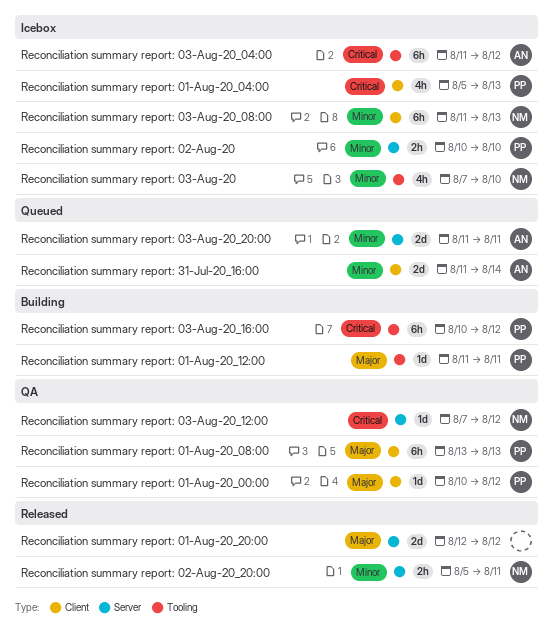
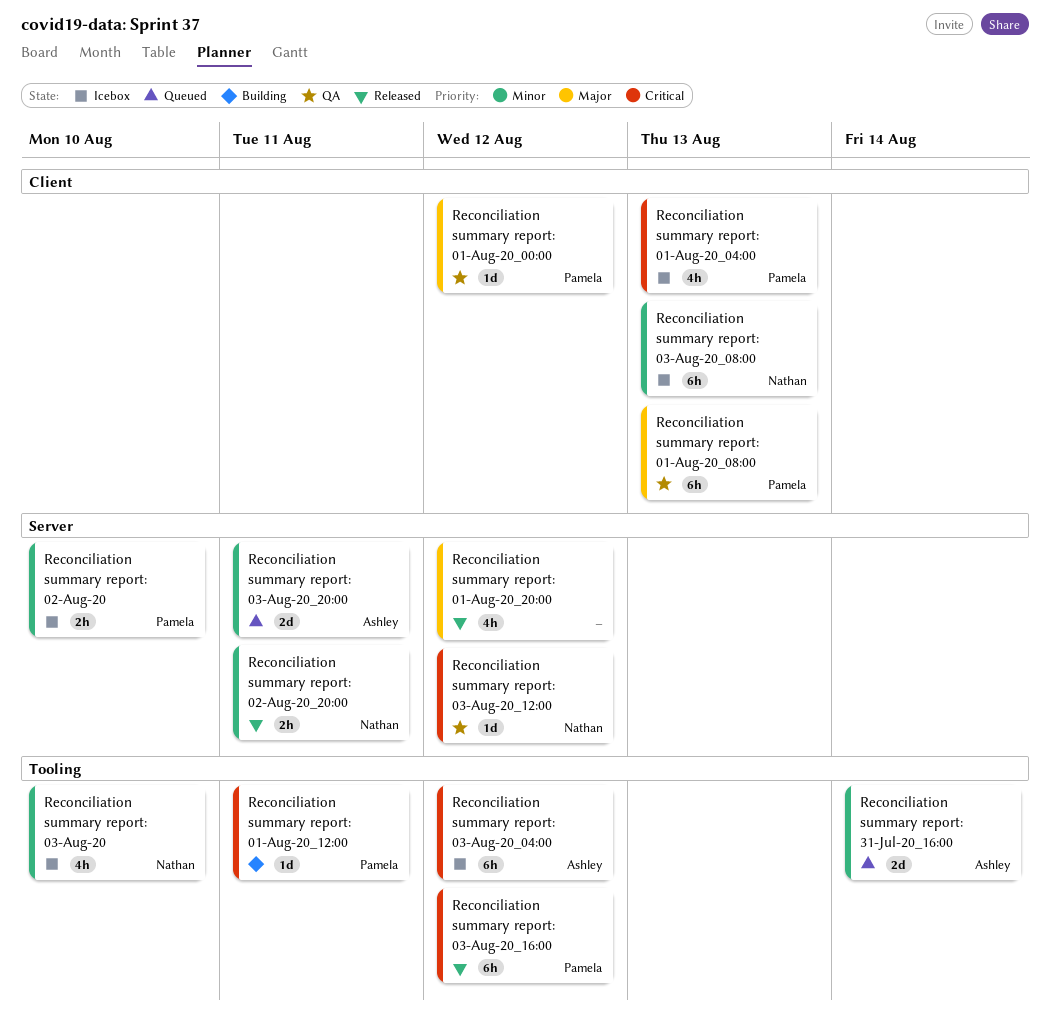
Reconciliation summary report: 01-Aug-20_12:00, priority: Major -> Critical
Reconciliation summary report: 01-Aug-20_20:00, estimate: 2d -> 4h
Reconciliation summary report: 03-Aug-20_16:00, status: Building -> Released
Reconciliation summary report: 31-Jul-20_16:00, label: Client -> Tooling

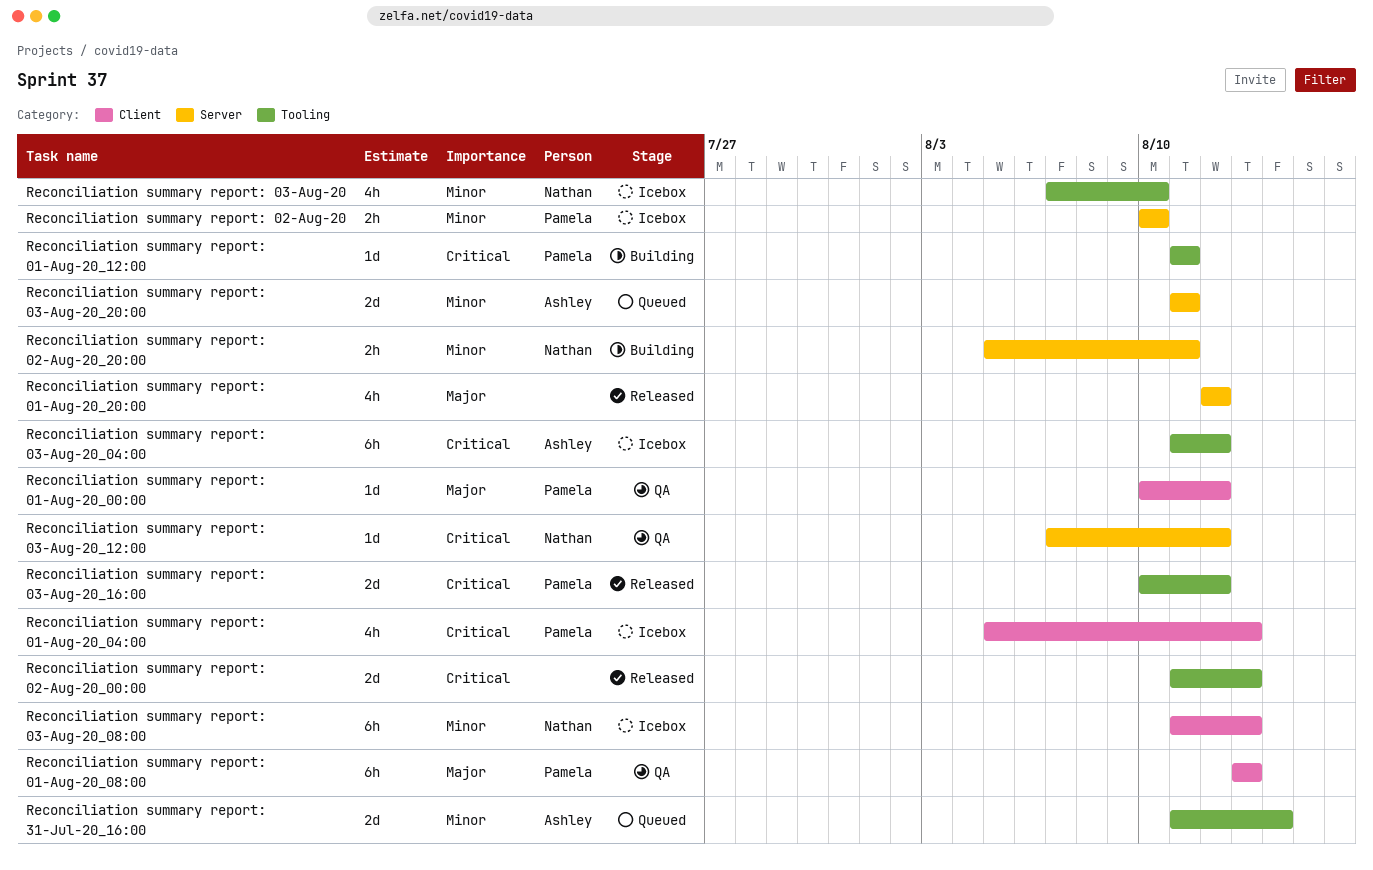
Reconciliation summary report: 02-Aug-20_00:00: none -> present
Reconciliation summary report: 02-Aug-20_20:00, status: Released -> Building
Reconciliation summary report: 03-Aug-20_16:00, estimate: 6h -> 2d

